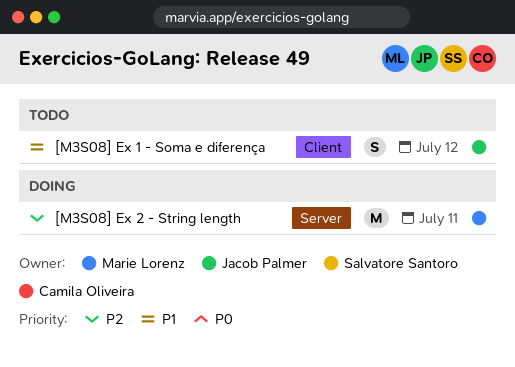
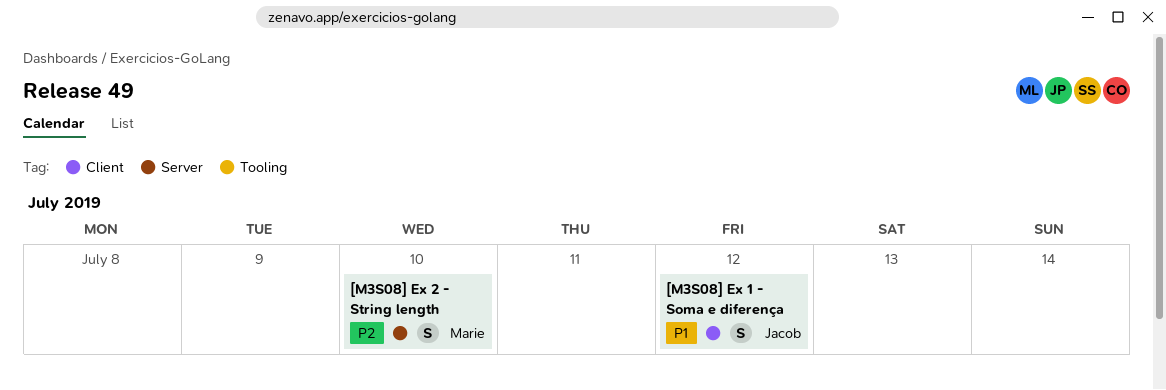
[M3S08] Ex 2 - String length, estimate: M -> S
[M3S08] Ex 2 - String length, due: Jul 11 -> Jul 10

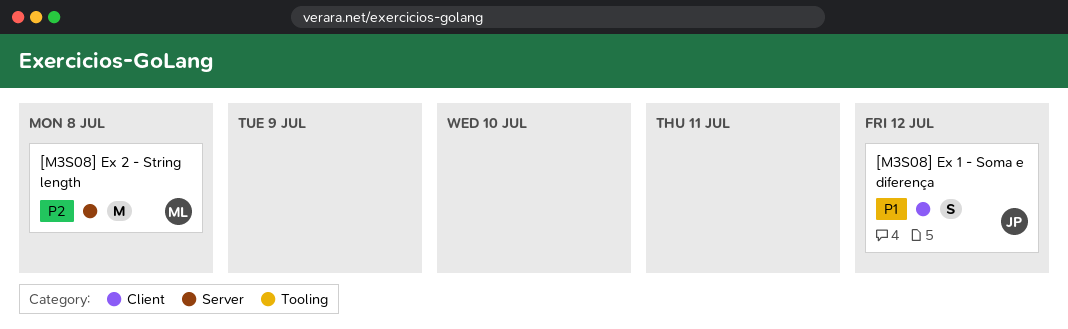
[M3S08] Ex 2 - String length, estimate: S -> M
[M3S08] Ex 2 - String length, due: Jul 10 -> Jul 8

